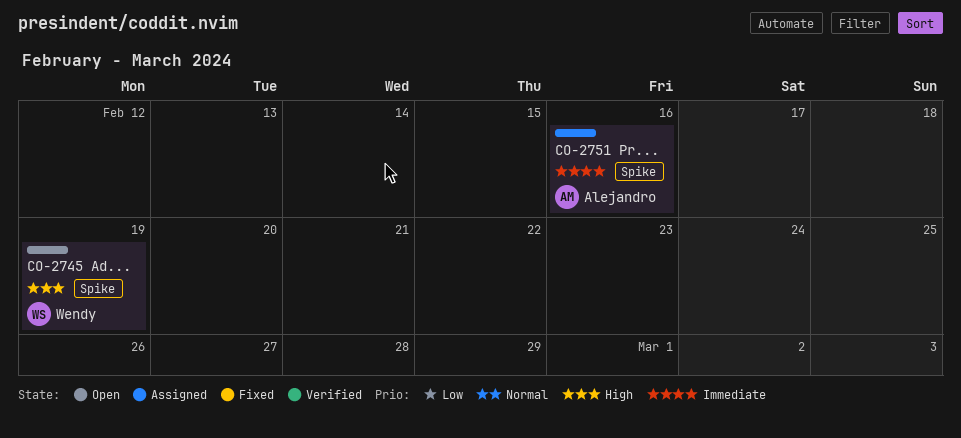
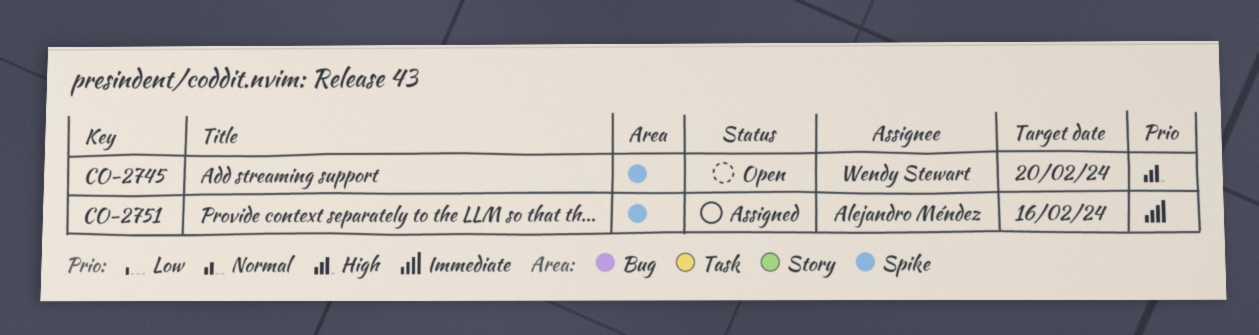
CO-2745, due: Feb 19 -> Feb 20

